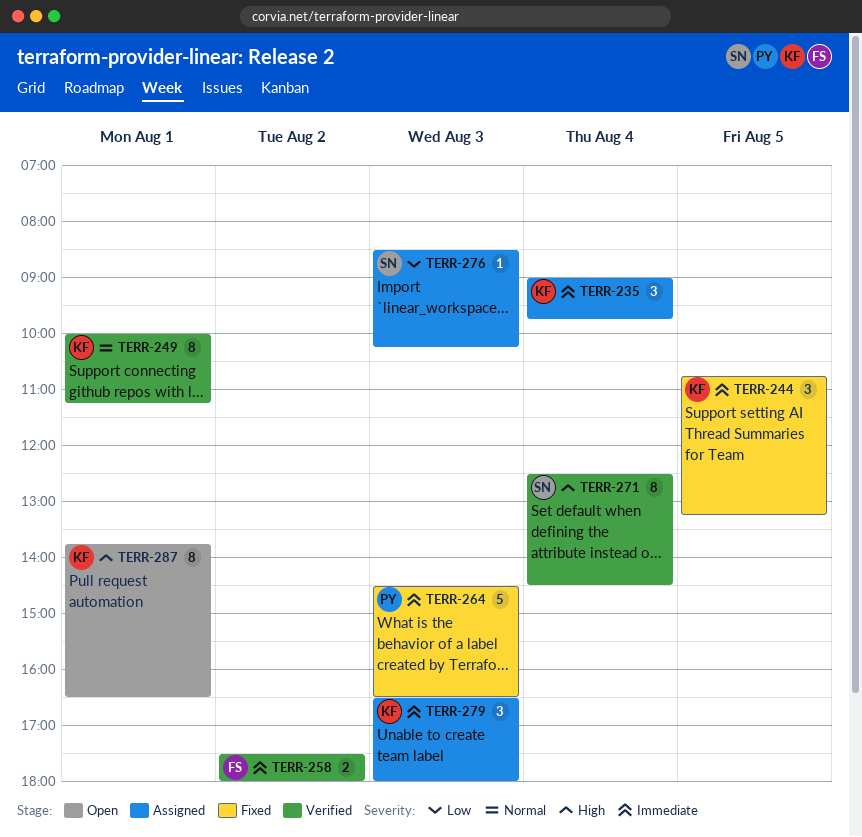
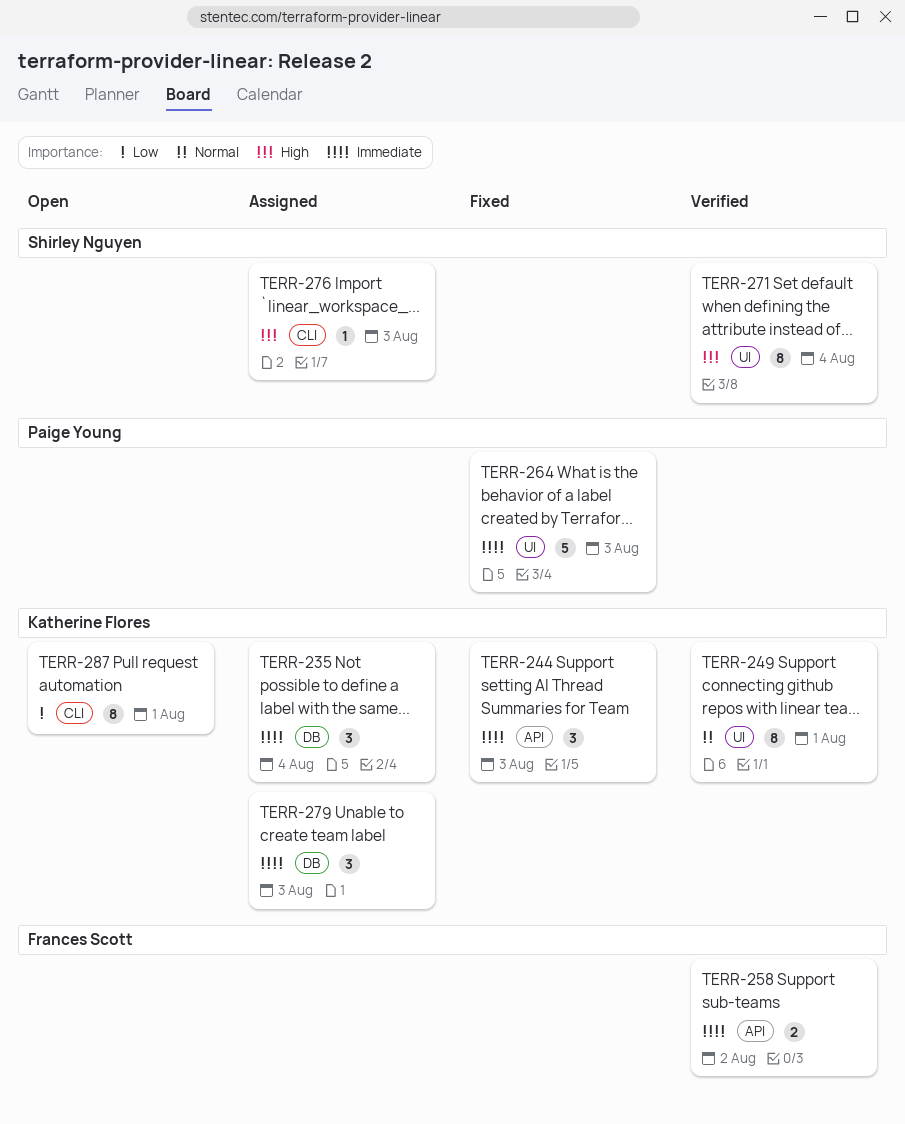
TERR-244, day: Aug 5 -> Aug 3
TERR-276, priority: Low -> High
TERR-287, priority: High -> Low

